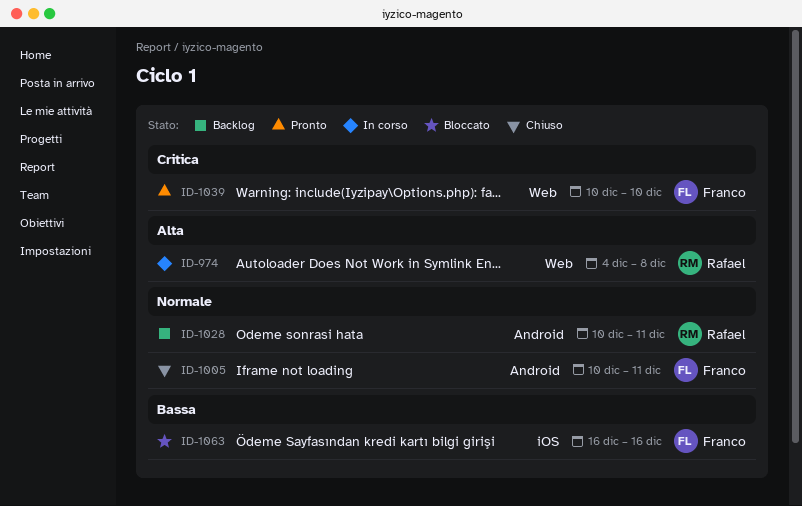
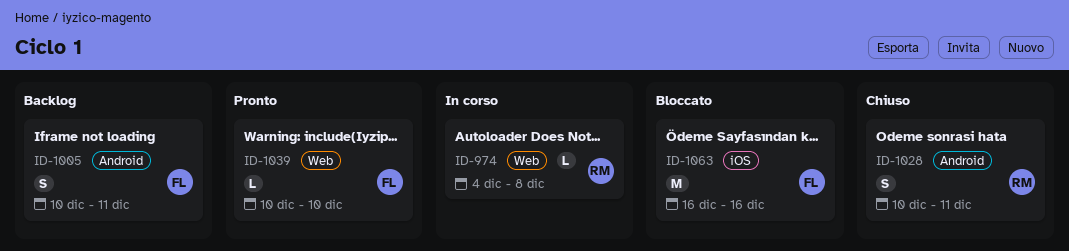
ID-1005, status: Chiuso -> Backlog
ID-1028, status: Backlog -> Chiuso

